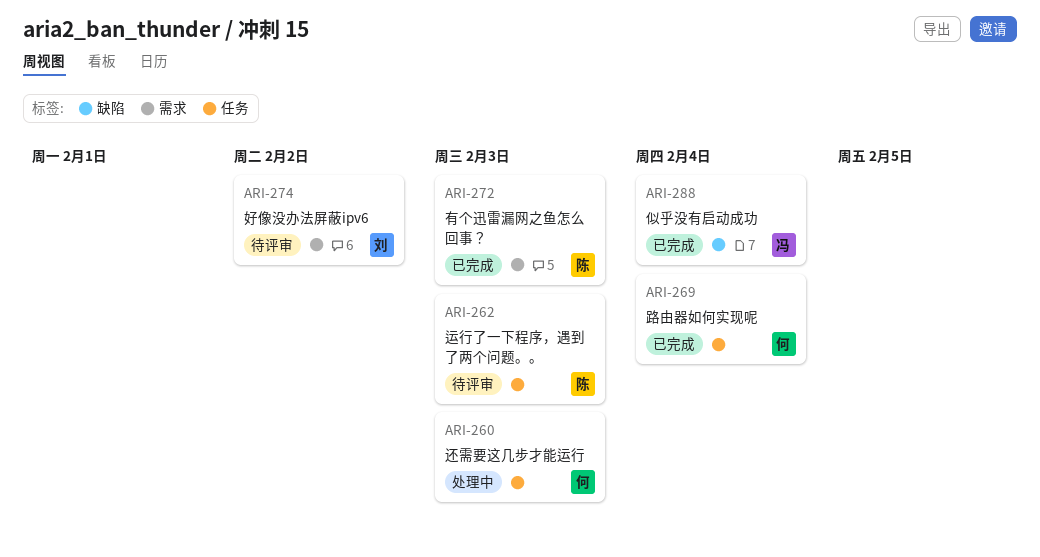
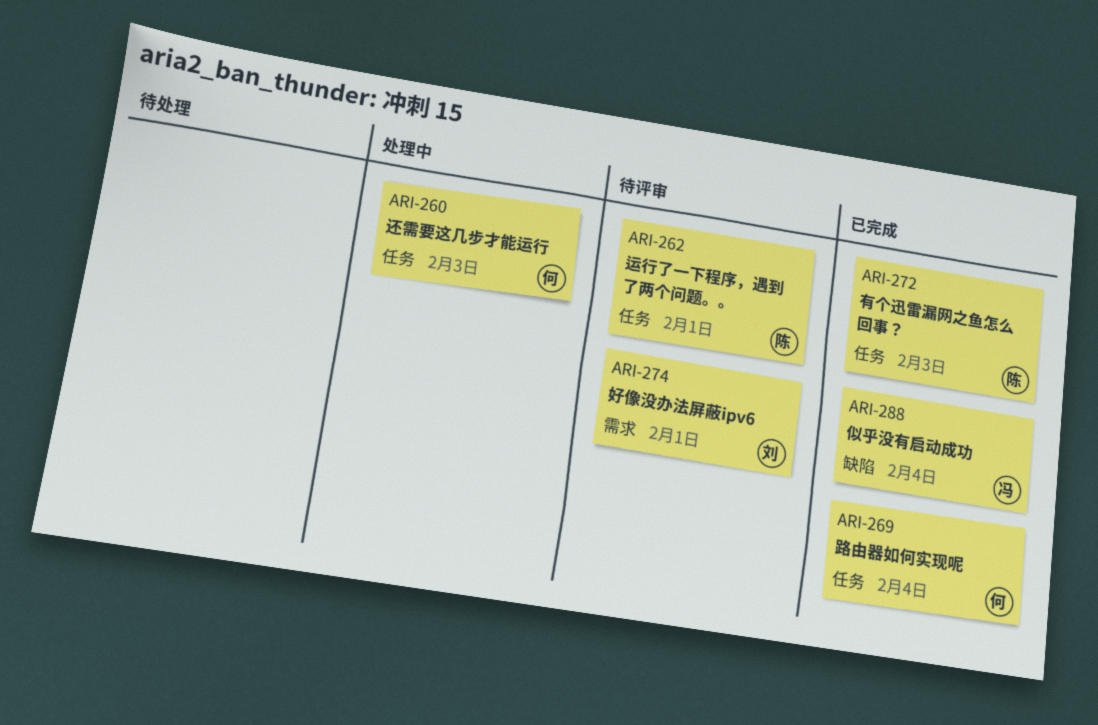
ARI-262, due: Feb 3 -> Feb 1
ARI-272, label: 需求 -> 任务
ARI-274, due: Feb 2 -> Feb 1

